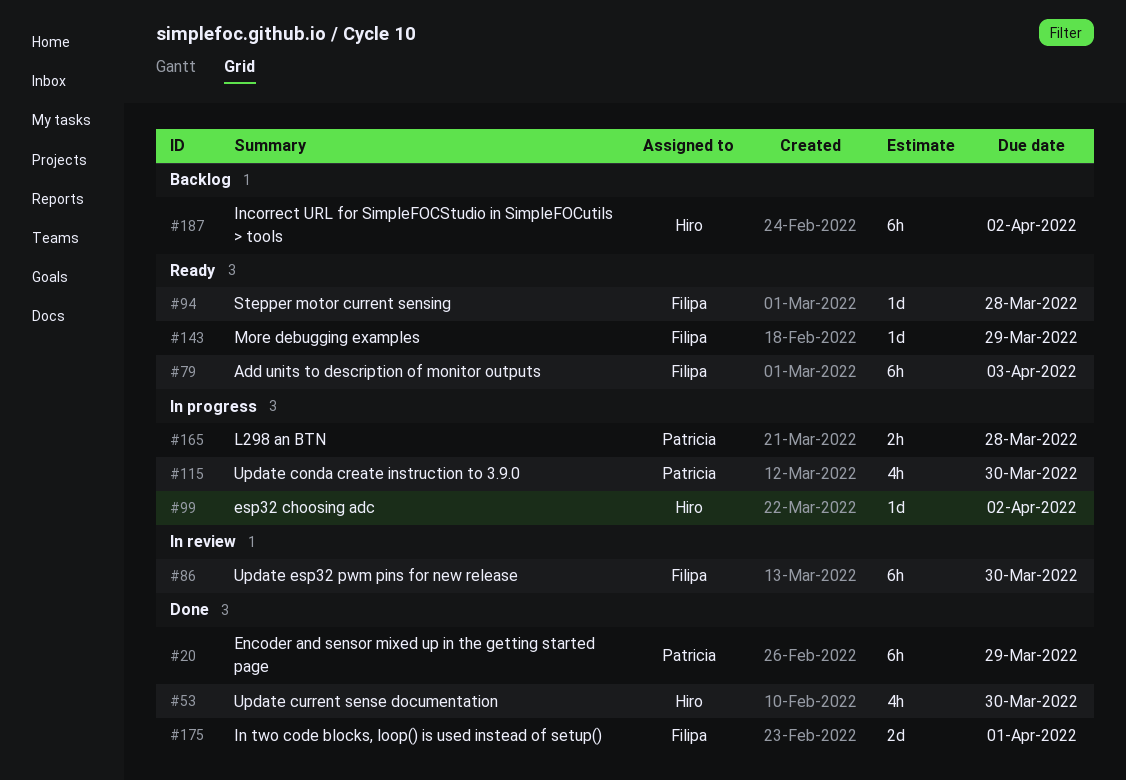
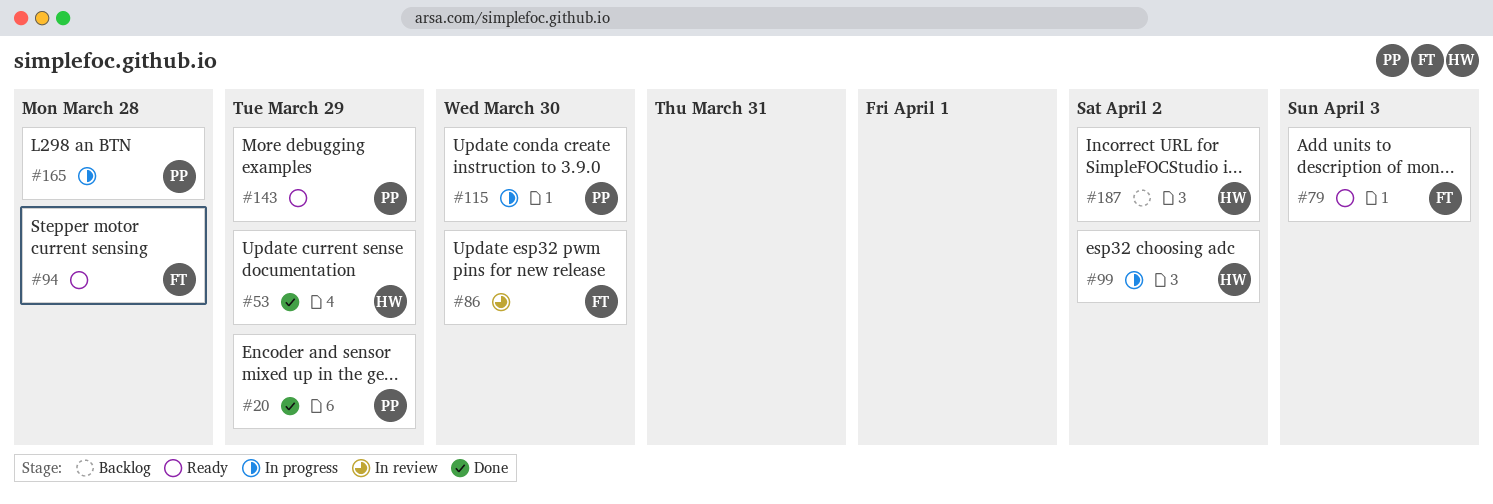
#53, due: Mar 30 -> Mar 29
#143, owner: Filipa -> Patricia
#175: present -> none

